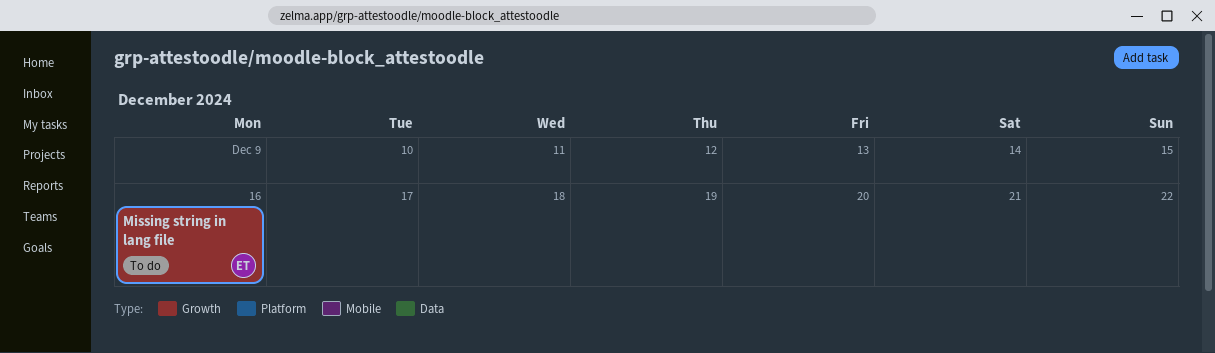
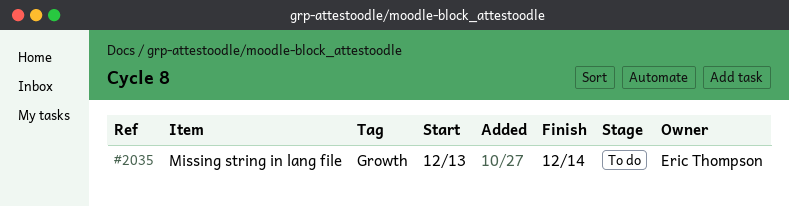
Missing string in lang file, due: Dec 16 -> Dec 14

